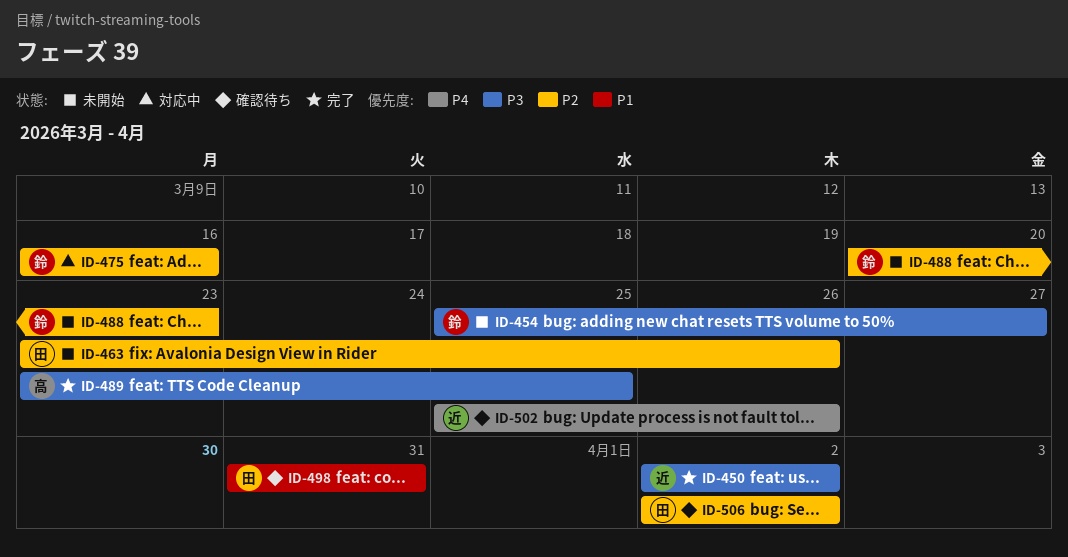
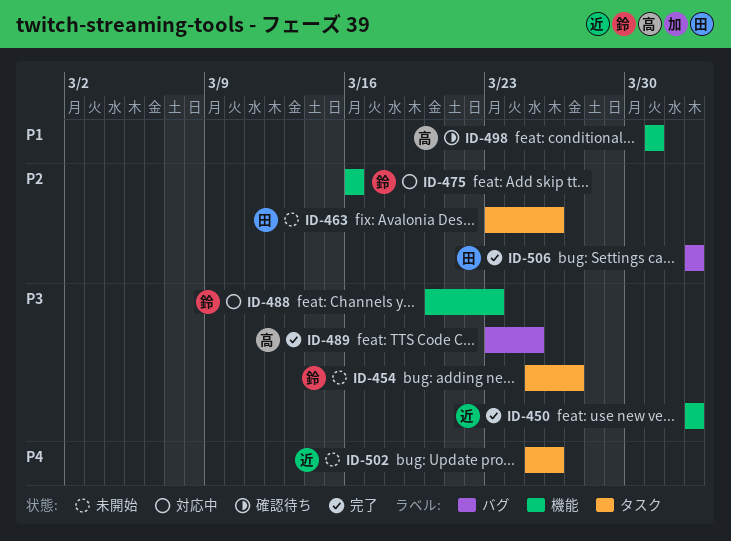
ID-488, status: 未開始 -> 対応中
ID-488, priority: P2 -> P3
ID-498, owner: 田 -> 高
ID-502, status: 確認待ち -> 未開始
ID-506, status: 確認待ち -> 完了

